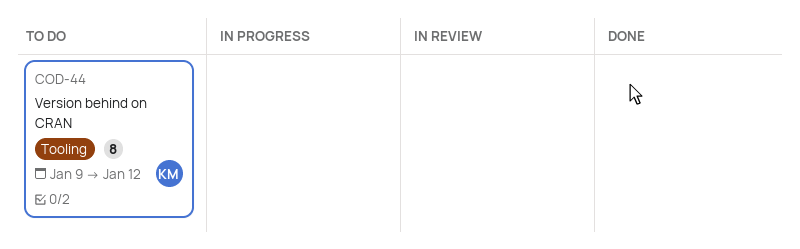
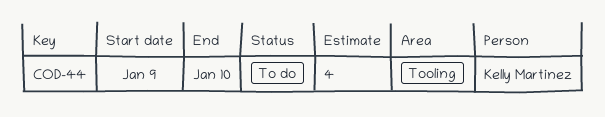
COD-44, estimate: 8 -> 4
COD-44, due: Jan 12 -> Jan 10

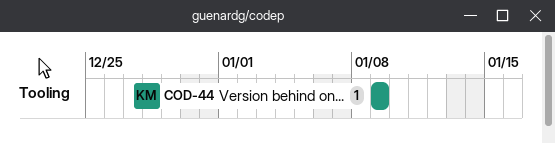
COD-44, estimate: 4 -> 1
COD-44, due: Jan 10 -> Jan 9

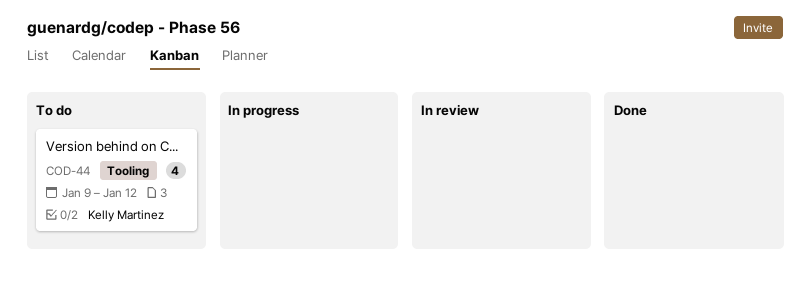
COD-44, estimate: 1 -> 4
COD-44, due: Jan 9 -> Jan 12

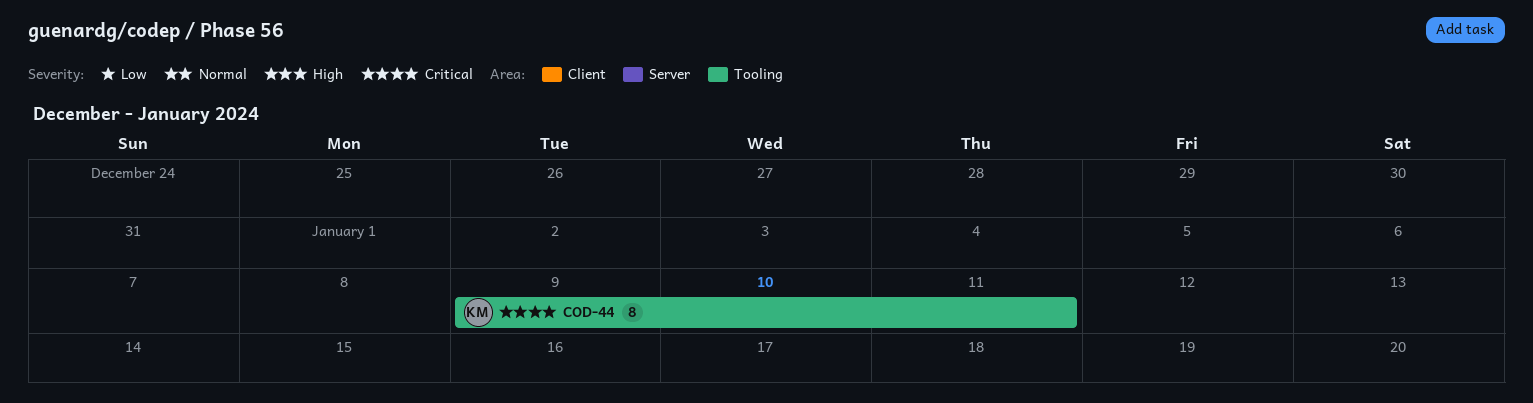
COD-44, estimate: 4 -> 8
COD-44, due: Jan 12 -> Jan 11

